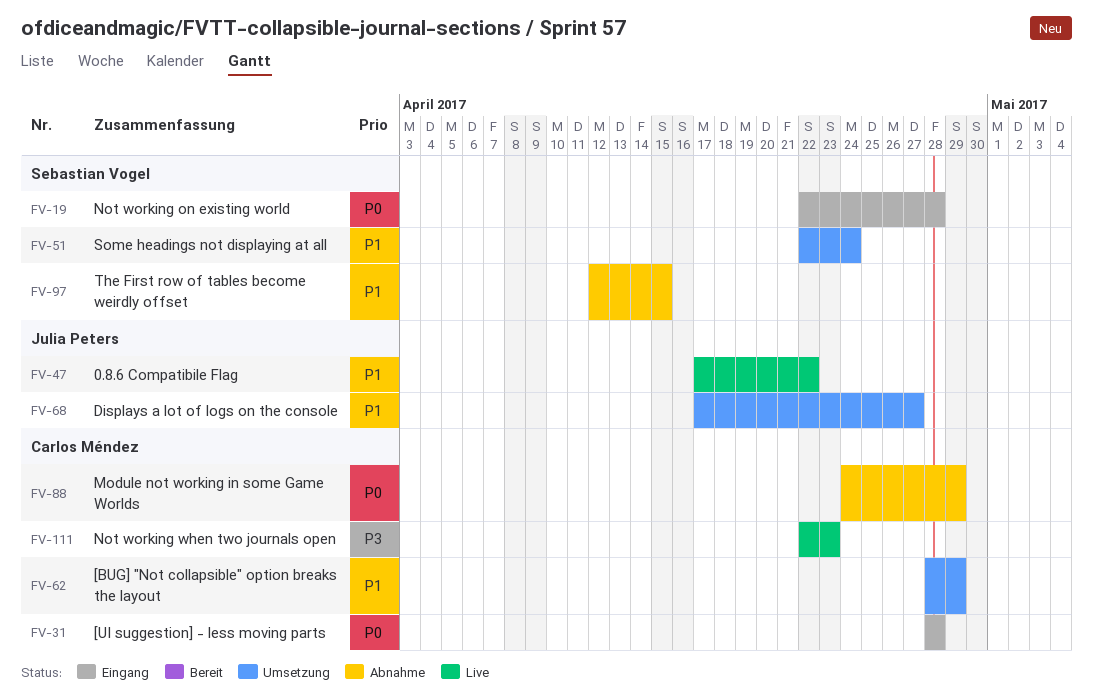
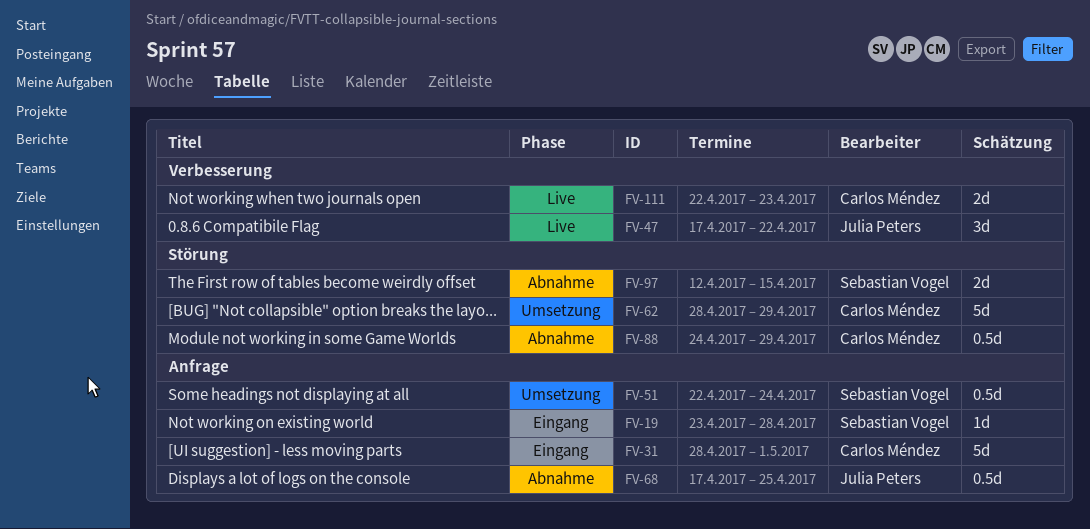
FV-19, start: Apr 22 -> Apr 23
FV-31, due: Apr 28 -> May 1
FV-68, status: Umsetzung -> Abnahme
FV-68, due: Apr 27 -> Apr 25

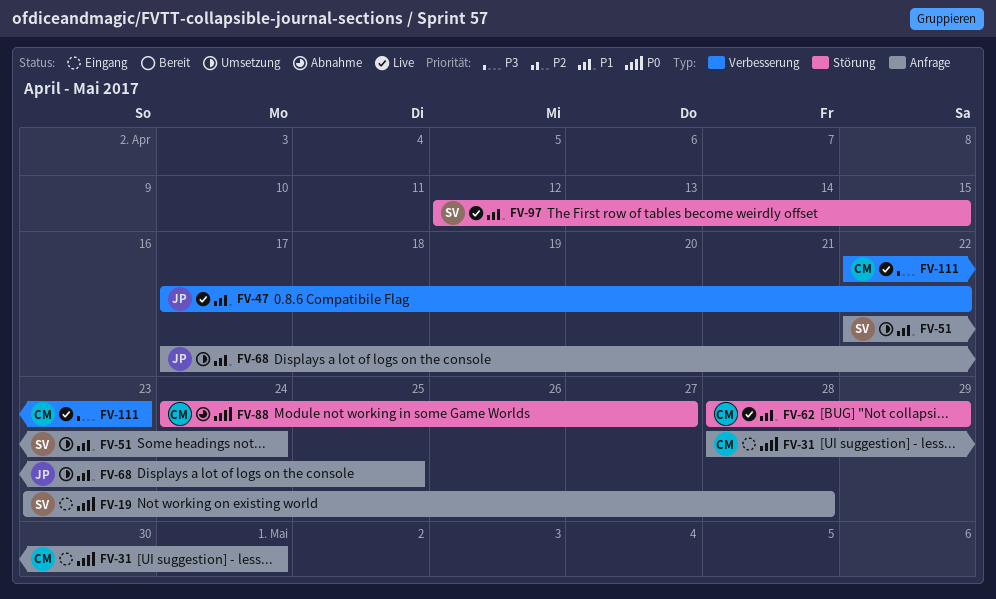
FV-62, status: Umsetzung -> Live
FV-68, status: Abnahme -> Umsetzung
FV-88, due: Apr 29 -> Apr 27
FV-97, status: Abnahme -> Live

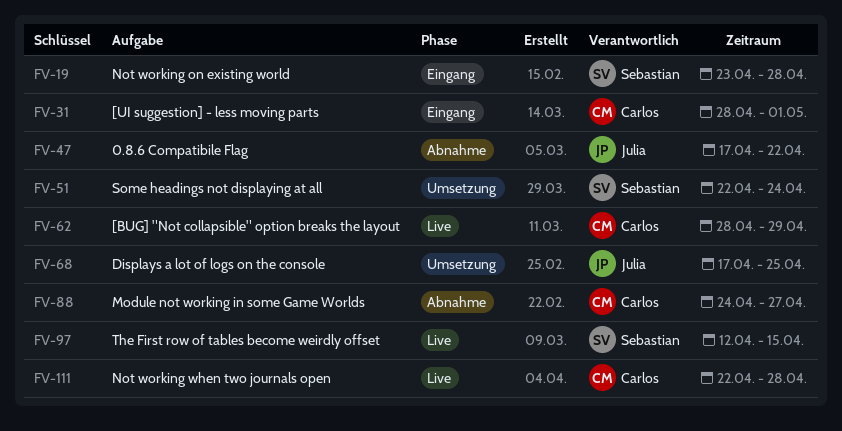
FV-47, status: Live -> Abnahme
FV-111, due: Apr 23 -> Apr 28

